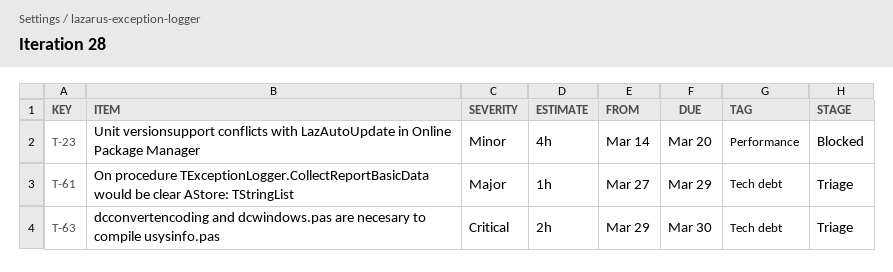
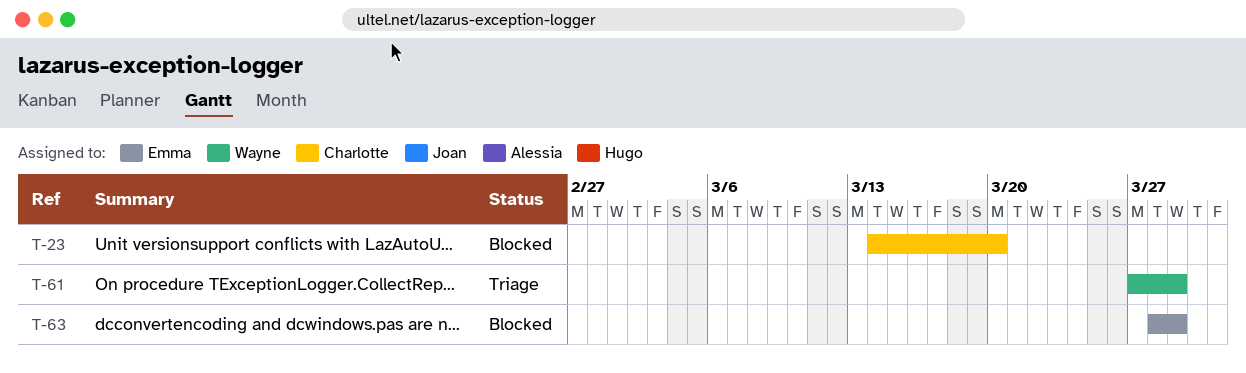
T-63, status: Triage -> Blocked
T-63, start: Mar 29 -> Mar 28
T-63, due: Mar 30 -> Mar 29

